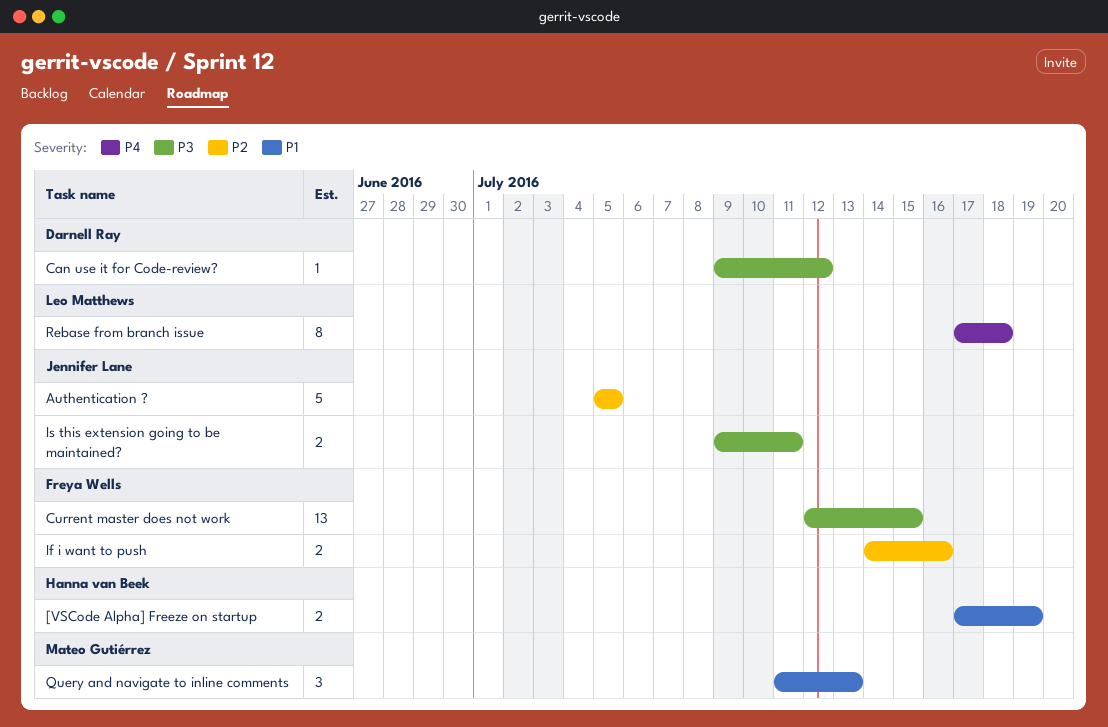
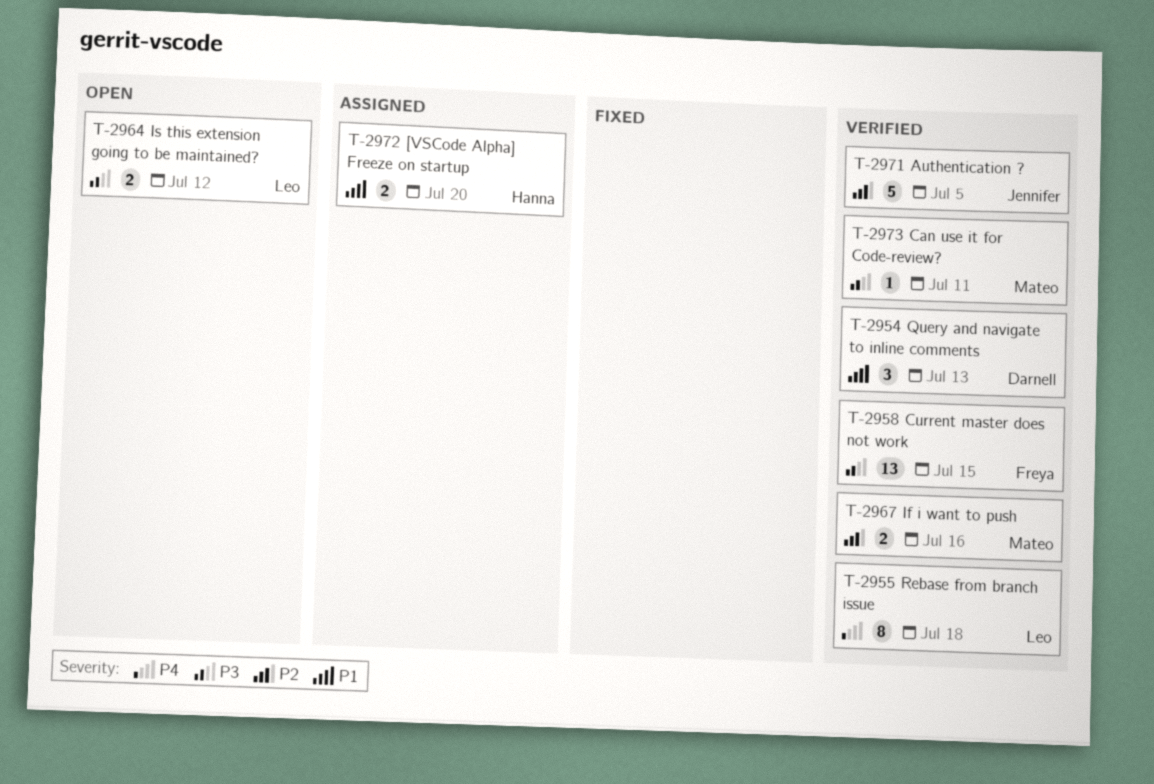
[VSCode Alpha] Freeze on startup, due: Jul 19 -> Jul 20
Can use it for Code-review?, owner: Darnell Ray -> Mateo Gutiérrez
Can use it for Code-review?, due: Jul 12 -> Jul 11
If i want to push, owner: Freya Wells -> Mateo Gutiérrez
Is this extension going to be maintained?, owner: Jennifer Lane -> Leo Matthews
Is this extension going to be maintained?, due: Jul 11 -> Jul 12
Query and navigate to inline comments, owner: Mateo Gutiérrez -> Darnell Ray

